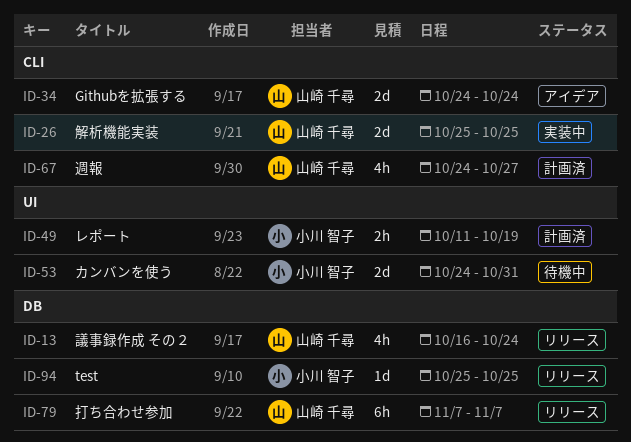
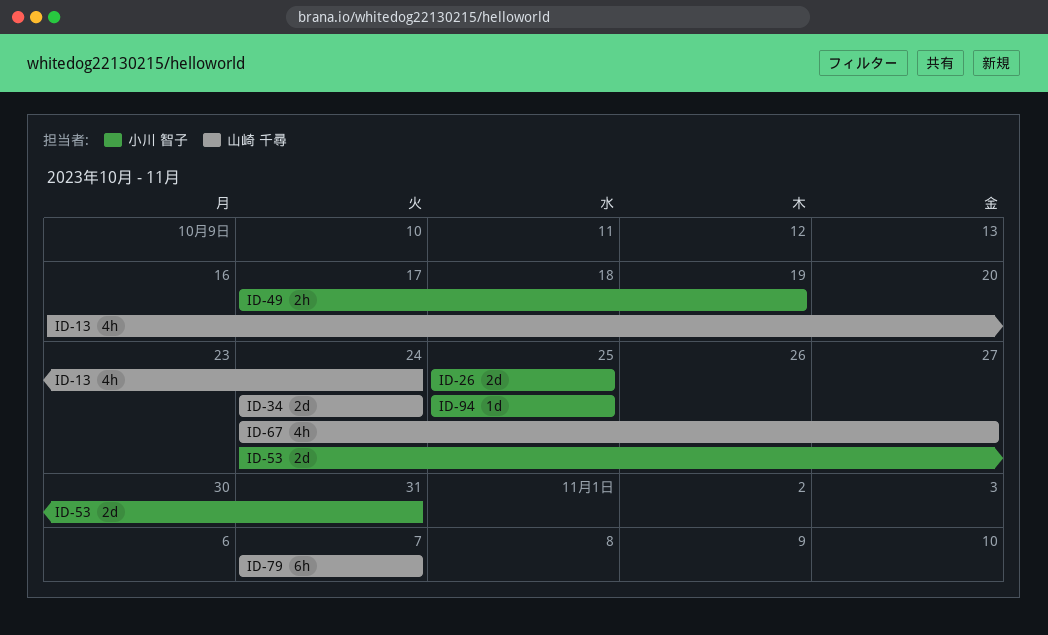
ID-26, owner: 山崎 千尋 -> 小川 智子
ID-49, start: Oct 11 -> Oct 17

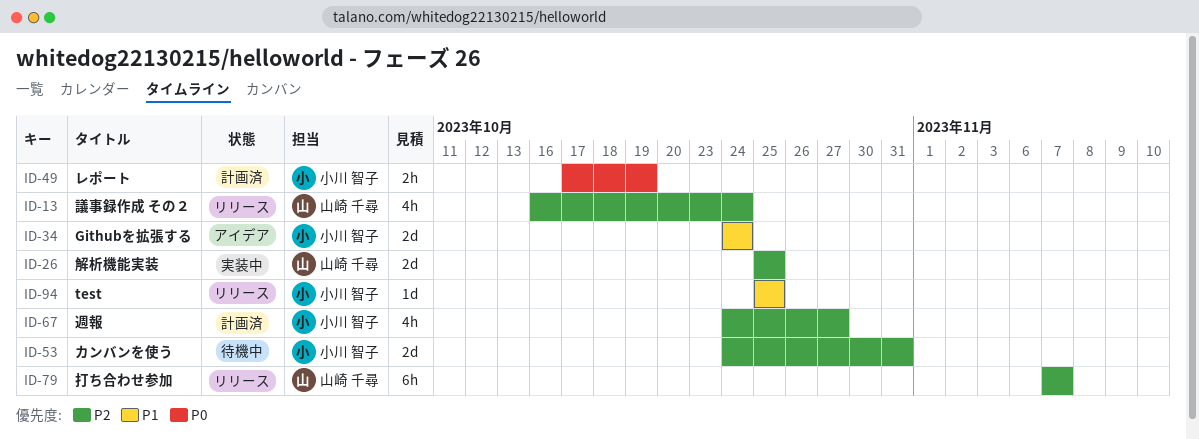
ID-26, owner: 小川 智子 -> 山崎 千尋
ID-34, owner: 山崎 千尋 -> 小川 智子
ID-67, owner: 山崎 千尋 -> 小川 智子

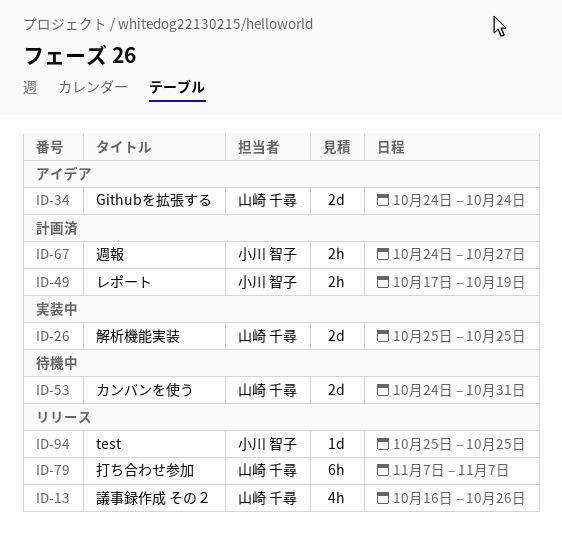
ID-13, due: Oct 24 -> Oct 26
ID-34, owner: 小川 智子 -> 山崎 千尋
ID-53, owner: 小川 智子 -> 山崎 千尋
ID-67, estimate: 4h -> 2h

